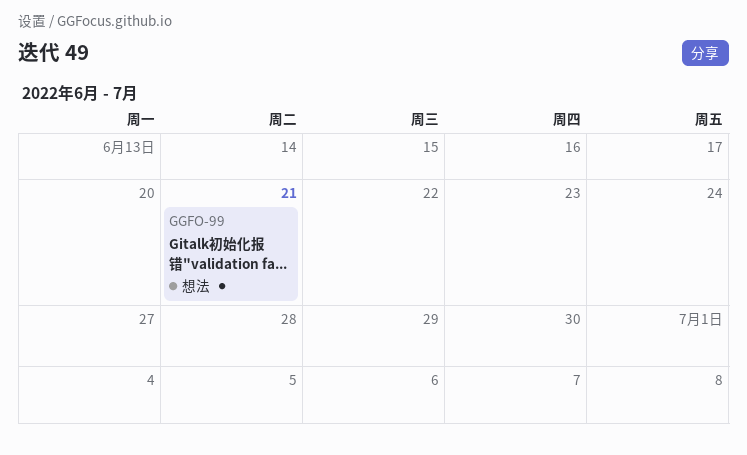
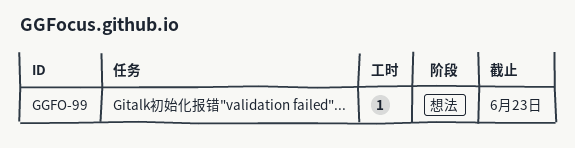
GGFO-99, due: Jun 21 -> Jun 23

